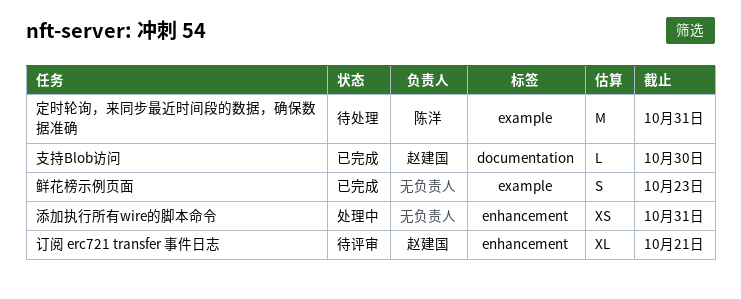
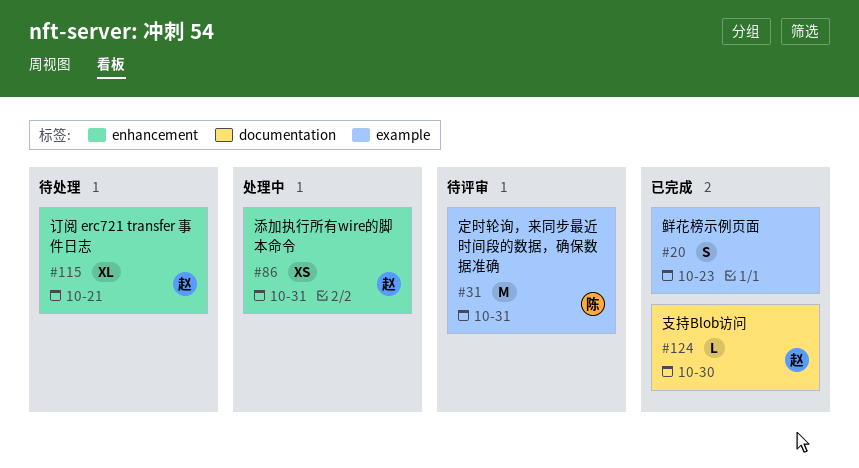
定时轮询，来同步最近时间段的数据，确保数据准确, status: 待处理 -> 待评审
添加执行所有wire的脚本命令, owner: none -> 赵建国
订阅 erc721 transfer 事件日志, status: 待评审 -> 待处理

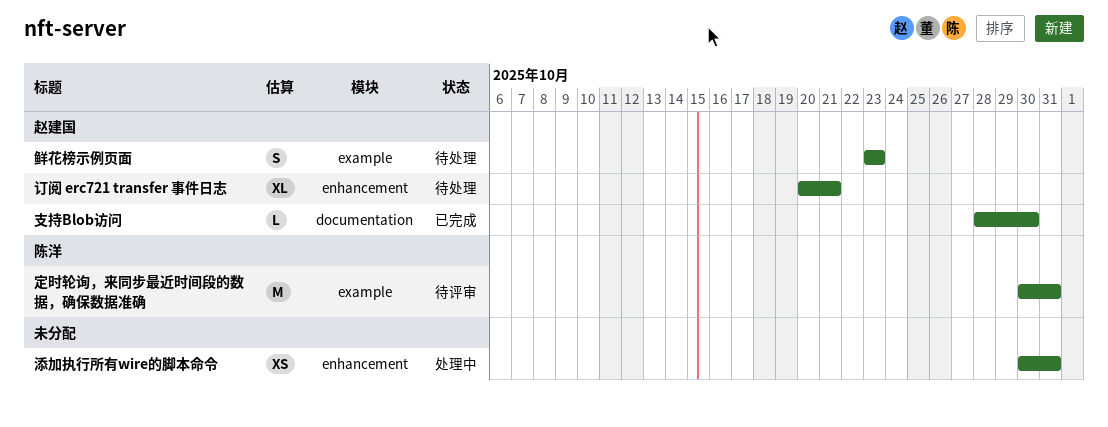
添加执行所有wire的脚本命令, owner: 赵建国 -> none
鲜花榜示例页面, status: 已完成 -> 待处理
鲜花榜示例页面, owner: none -> 赵建国

